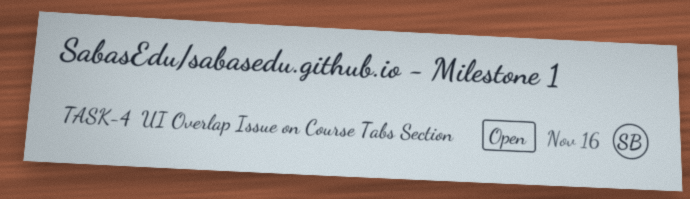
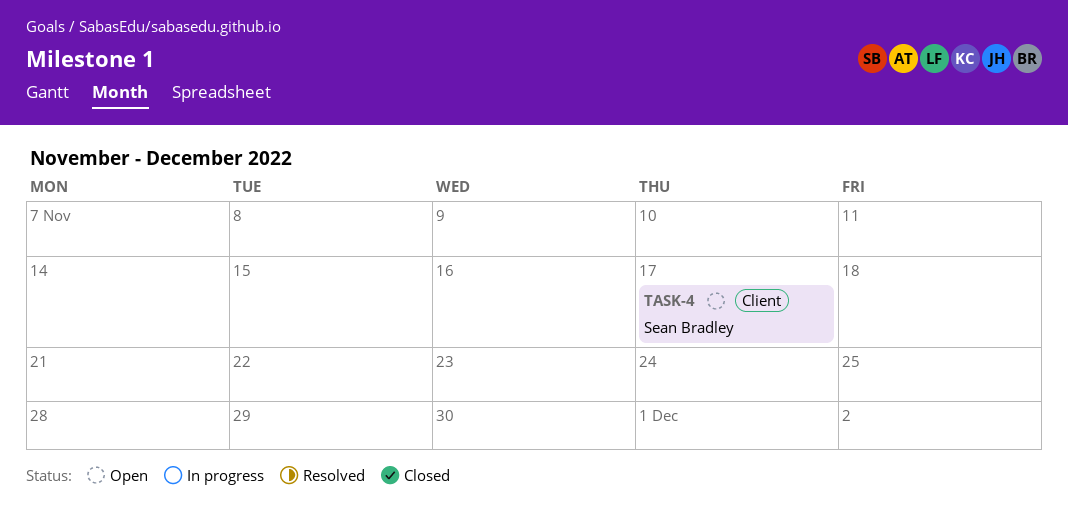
TASK-4, due: Nov 16 -> Nov 17

